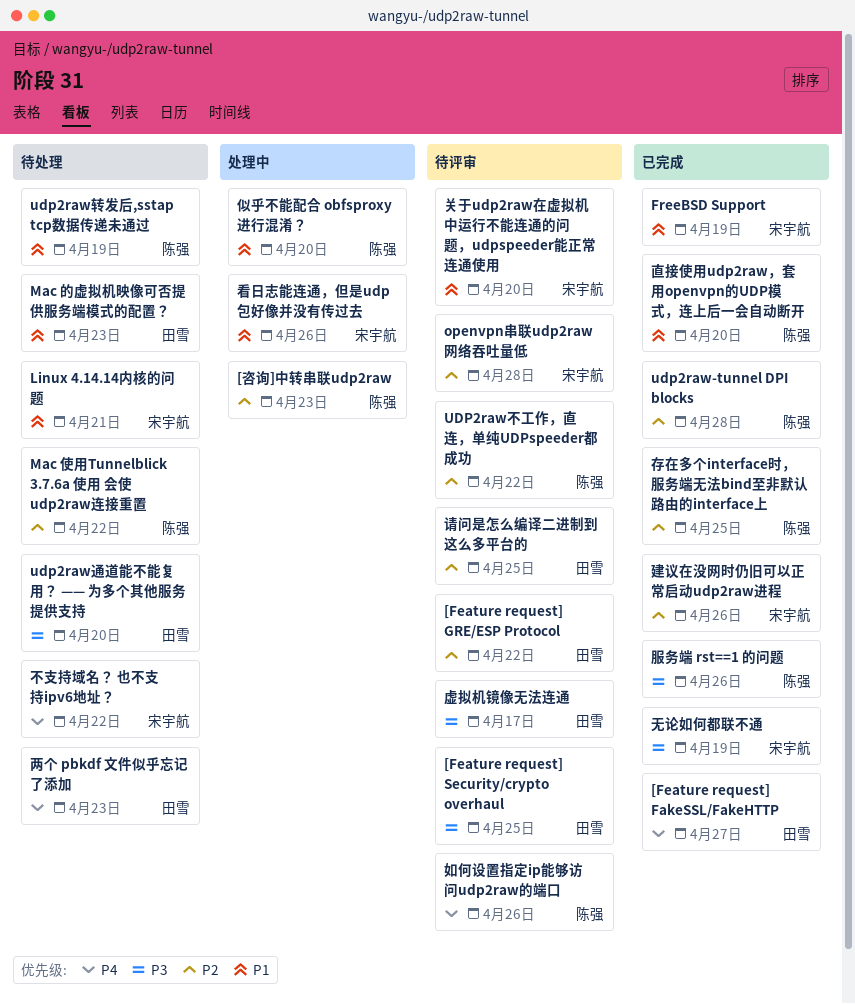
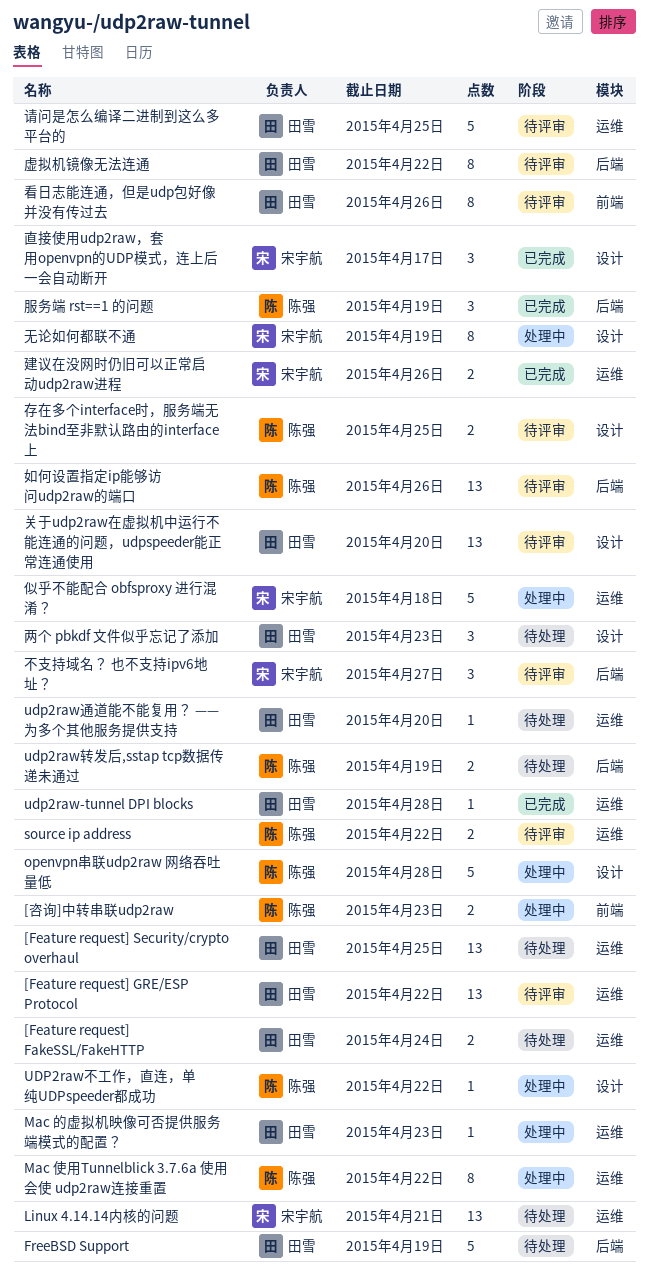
[Feature request] FakeSSL/FakeHTTP, status: 已完成 -> 待处理
[Feature request] FakeSSL/FakeHTTP, due: Apr 27 -> Apr 24
[Feature request] Security/crypto overhaul, status: 待评审 -> 待处理
FreeBSD Support, status: 已完成 -> 待处理
FreeBSD Support, owner: 宋宇航 -> 田雪
Mac 使用Tunnelblick 3.7.6a 使用 会使 udp2raw连接重置, status: 待处理 -> 处理中
Mac 的虚拟机映像可否提供服务端模式的配置？, status: 待处理 -> 处理中
openvpn串联udp2raw 网络吞吐量低, status: 待评审 -> 处理中
openvpn串联udp2raw 网络吞吐量低, owner: 宋宇航 -> 陈强
source ip address: none -> present
udp2raw-tunnel DPI blocks, owner: 陈强 -> 田雪
UDP2raw不工作，直连，单纯UDPspeeder都成功, status: 待评审 -> 处理中
不支持域名？ 也不支持ipv6地址？, status: 待处理 -> 待评审
不支持域名？ 也不支持ipv6地址？, due: Apr 22 -> Apr 27
似乎不能配合 obfsproxy 进行混淆？, owner: 陈强 -> 宋宇航
似乎不能配合 obfsproxy 进行混淆？, due: Apr 20 -> Apr 18
关于udp2raw在虚拟机中运行不能连通的问题，udpspeeder能正常连通使用, owner: 宋宇航 -> 田雪
存在多个interface时，服务端无法bind至非默认路由的interface上, status: 已完成 -> 待评审
无论如何都联不通, status: 已完成 -> 处理中
服务端 rst==1 的问题, due: Apr 26 -> Apr 19
直接使用udp2raw，套用openvpn的UDP模式，连上后一会自动断开, owner: 陈强 -> 宋宇航
直接使用udp2raw，套用openvpn的UDP模式，连上后一会自动断开, due: Apr 20 -> Apr 17
看日志能连通，但是udp包好像并没有传过去, status: 处理中 -> 待评审
看日志能连通，但是udp包好像并没有传过去, owner: 宋宇航 -> 田雪
虚拟机镜像无法连通, due: Apr 17 -> Apr 22

